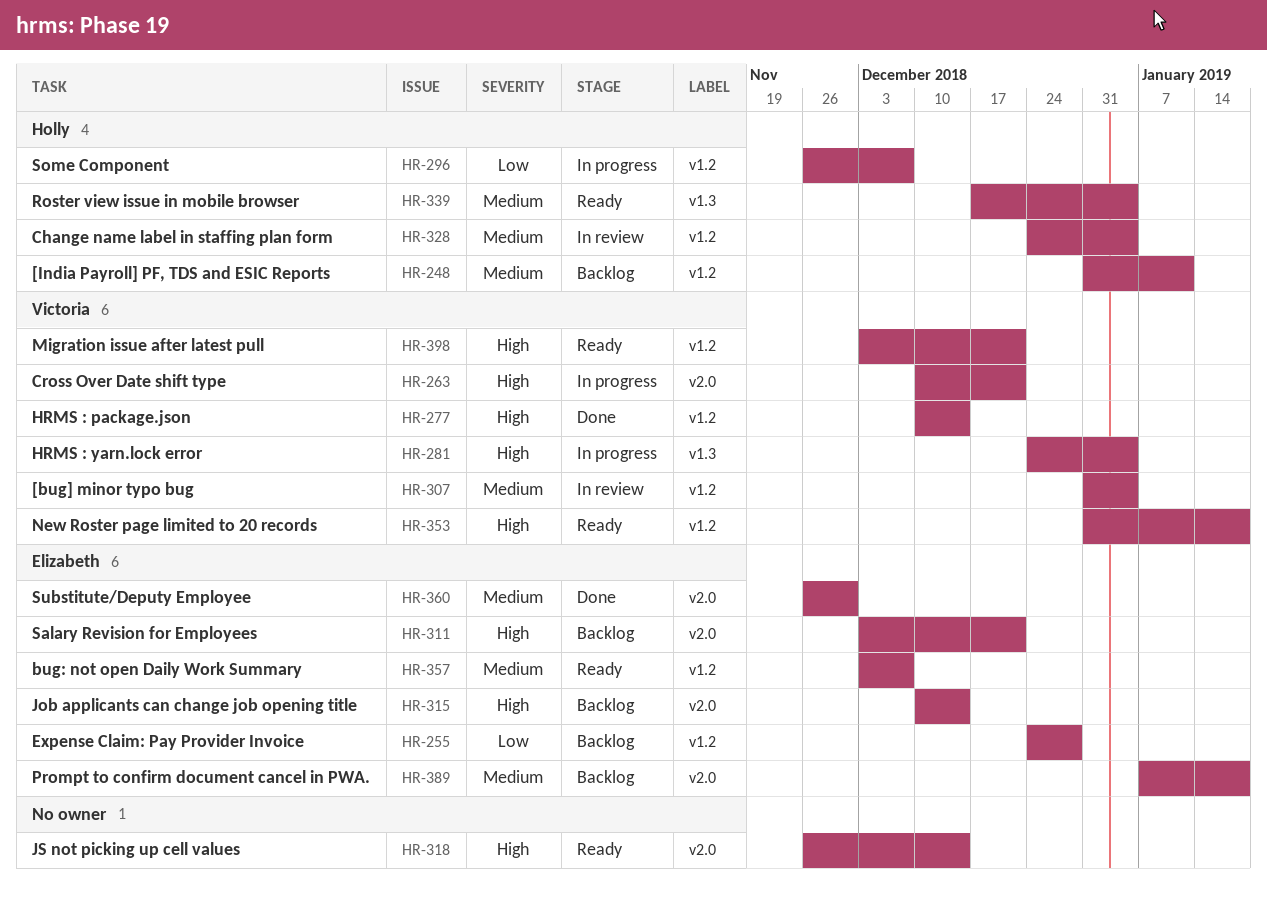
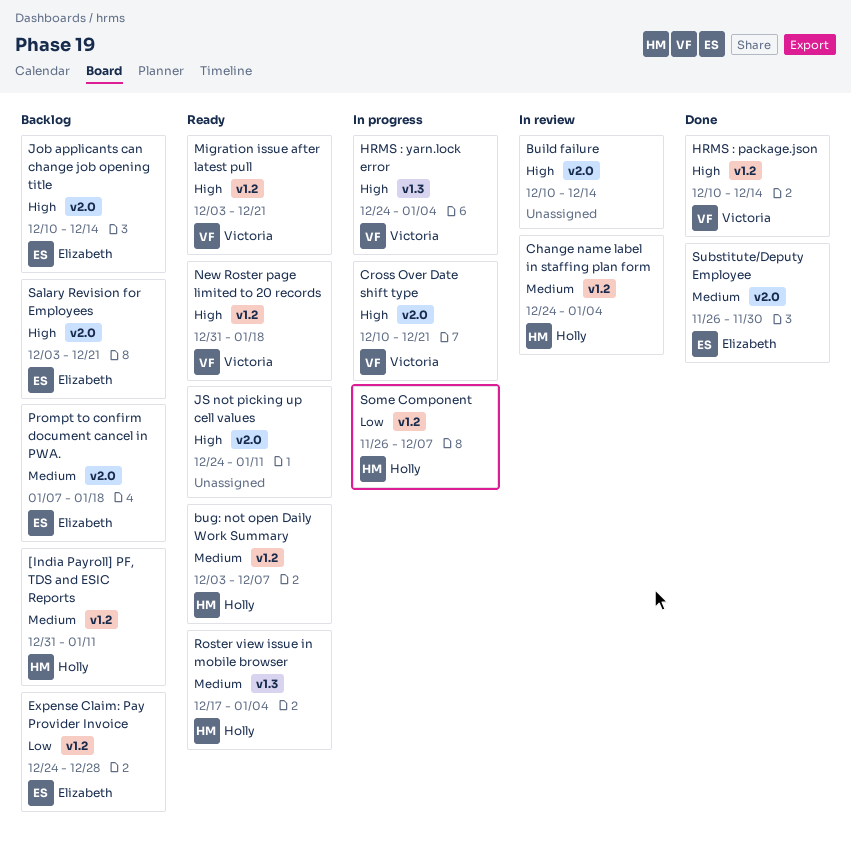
[bug] minor typo bug: present -> none
bug: not open Daily Work Summary, owner: Elizabeth -> Holly
Build failure: none -> present
JS not picking up cell values, start: Nov 26 -> Dec 24
JS not picking up cell values, due: Dec 14 -> Jan 11

